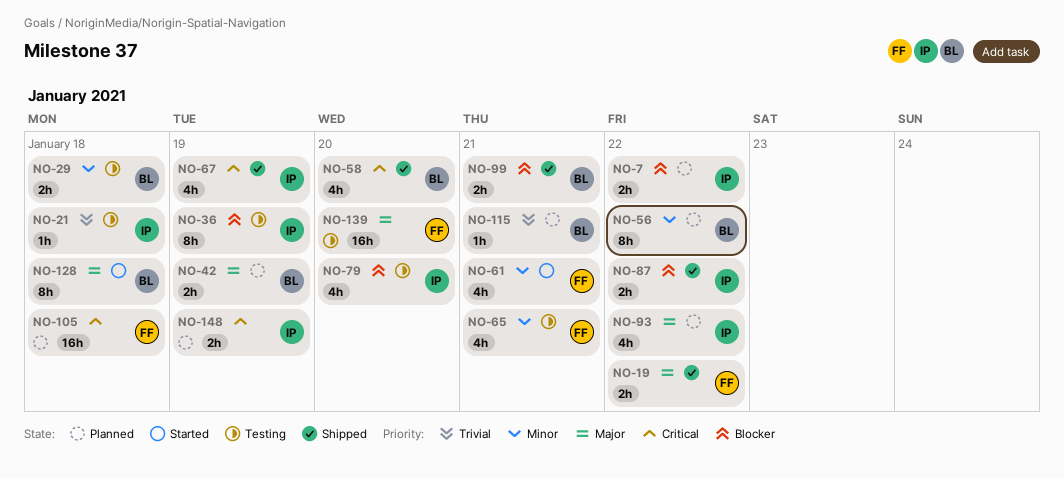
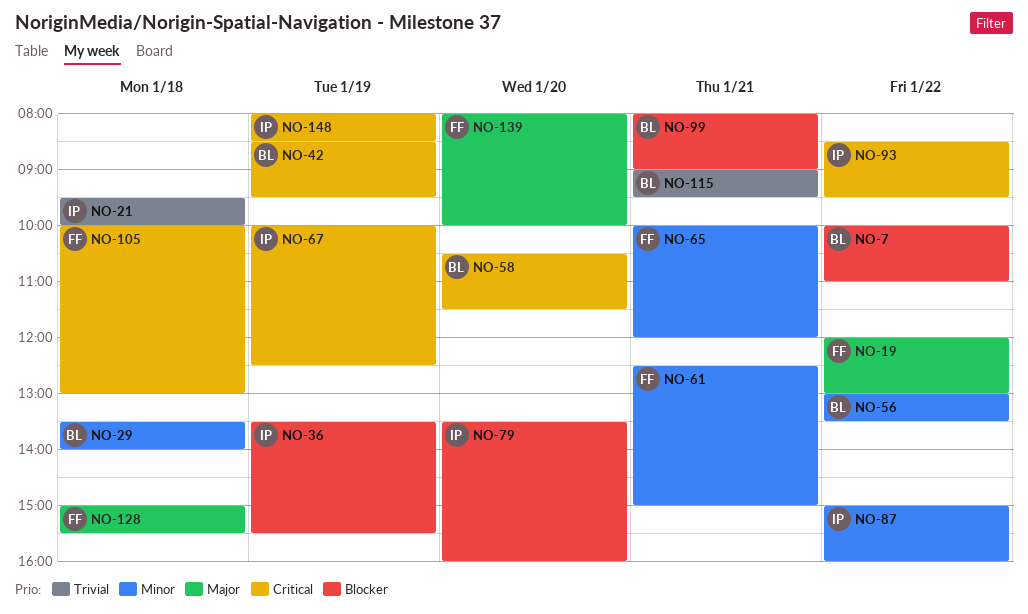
NO-7, owner: IP -> BL
NO-42, priority: Major -> Critical
NO-87, priority: Blocker -> Minor
NO-93, priority: Major -> Critical
NO-128, owner: BL -> FF

